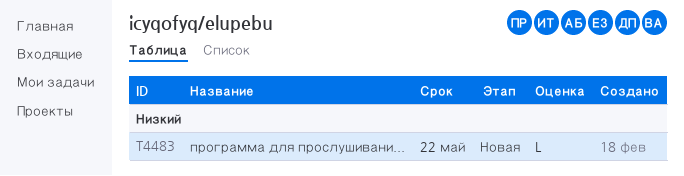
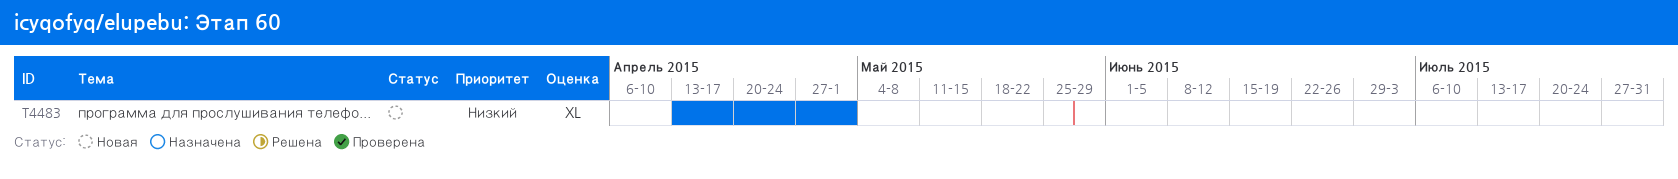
T4483, estimate: L -> XL
T4483, due: May 22 -> May 1

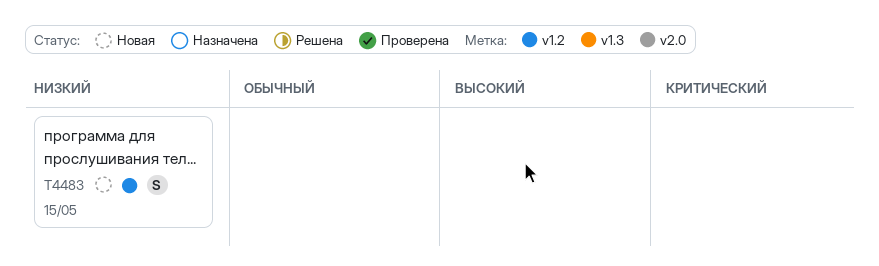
T4483, estimate: XL -> S
T4483, due: May 1 -> May 15

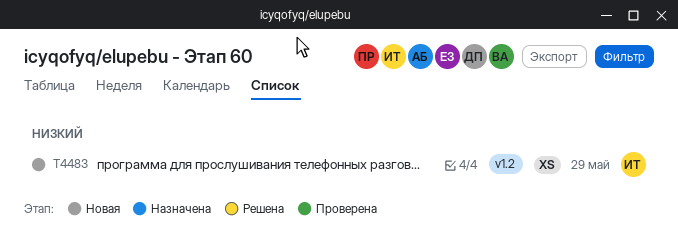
T4483, estimate: S -> XS
T4483, due: May 15 -> May 29

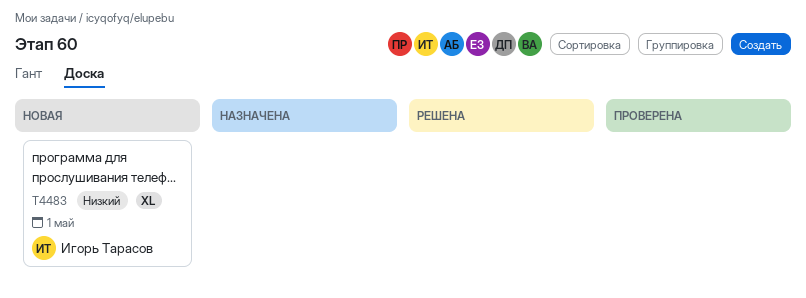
T4483, estimate: XS -> XL
T4483, due: May 29 -> May 1

